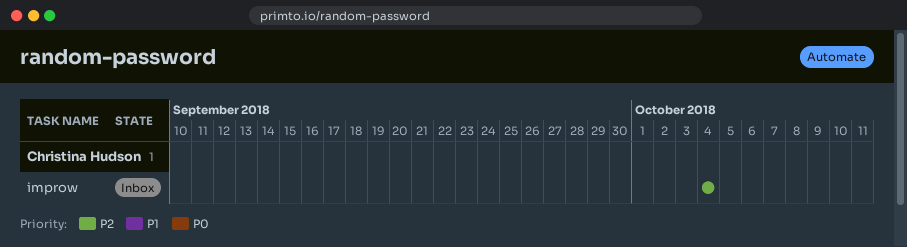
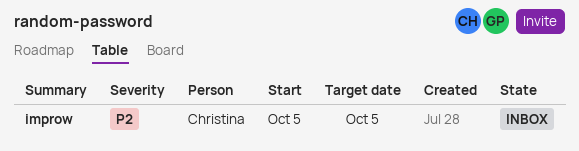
improw, start: Oct 4 -> Oct 5
improw, due: Oct 4 -> Oct 5

